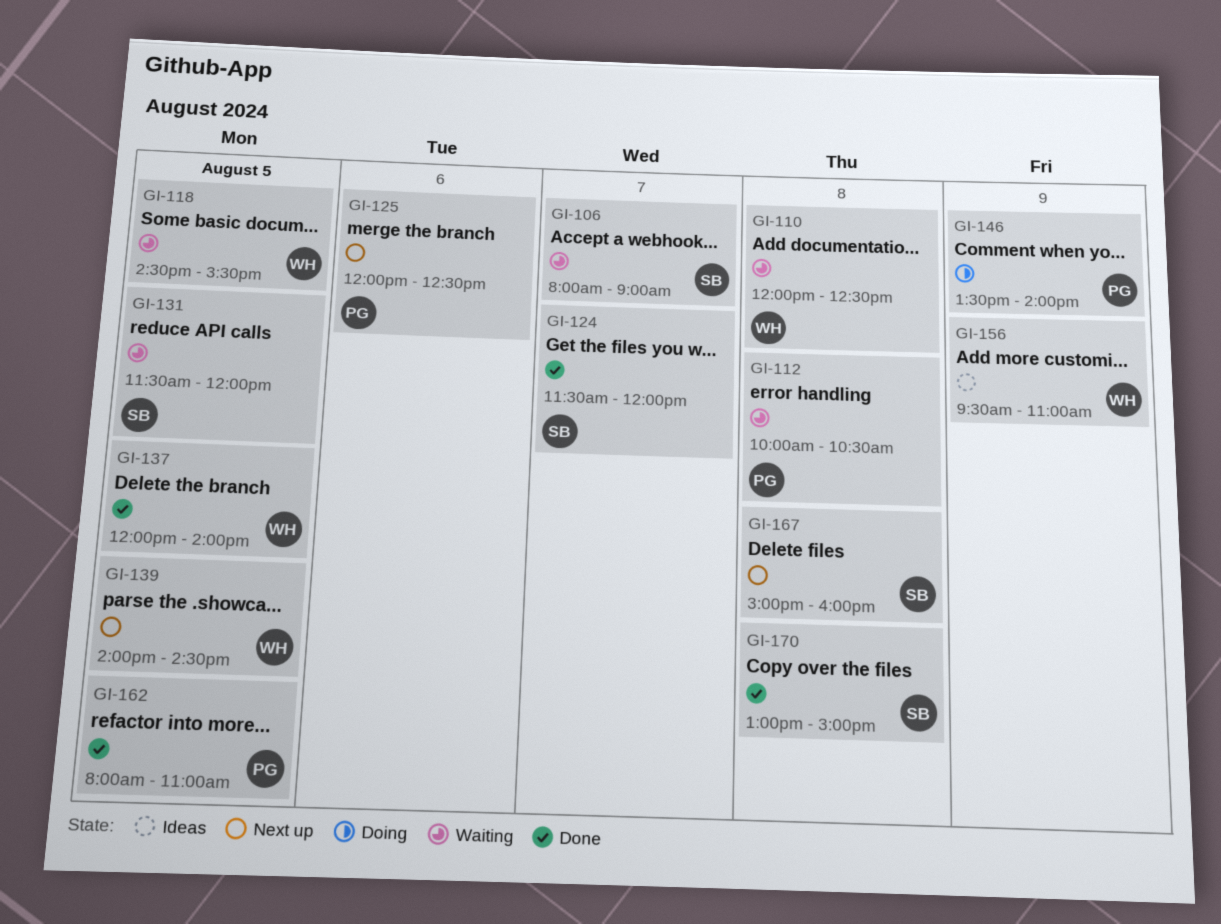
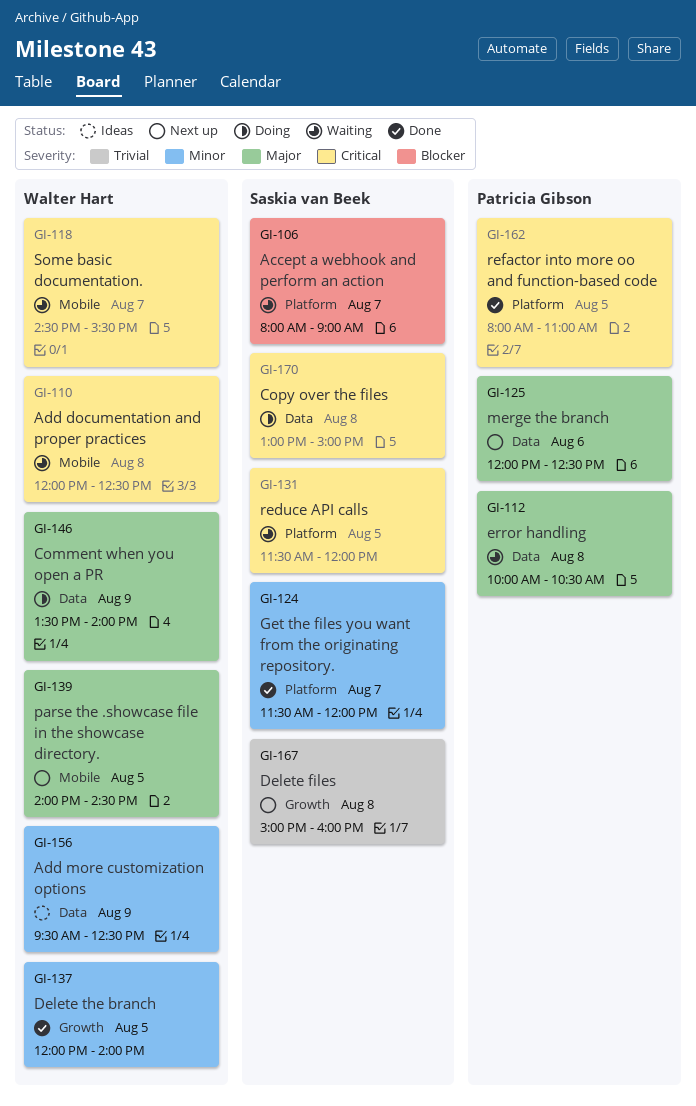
GI-118, day: Aug 5 -> Aug 7
GI-146, owner: Patricia Gibson -> Walter Hart
GI-156, ends: 11:00 -> 12:30
GI-170, status: Done -> Doing

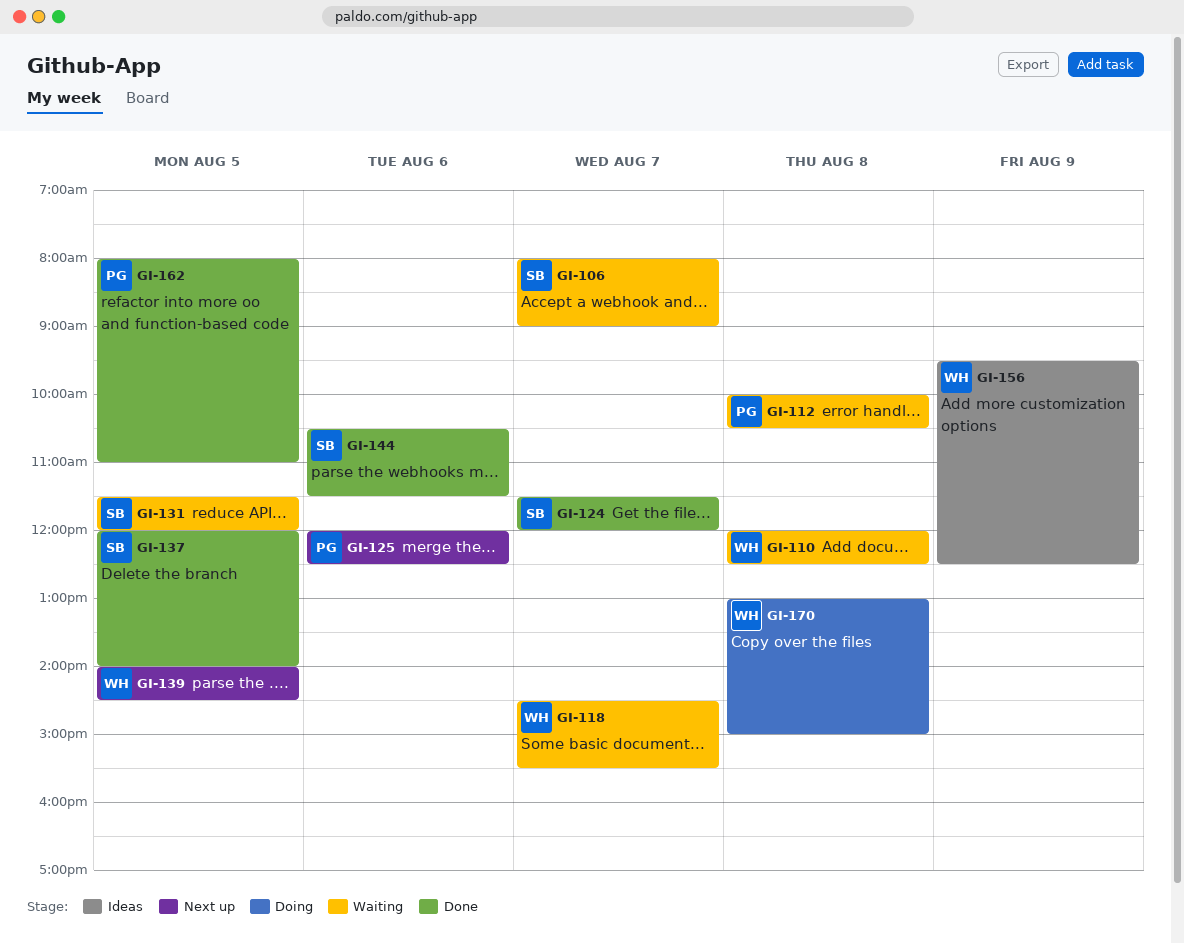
GI-137, owner: Walter Hart -> Saskia van Beek
GI-144: none -> present
GI-146: present -> none
GI-167: present -> none
GI-170, owner: Saskia van Beek -> Walter Hart

